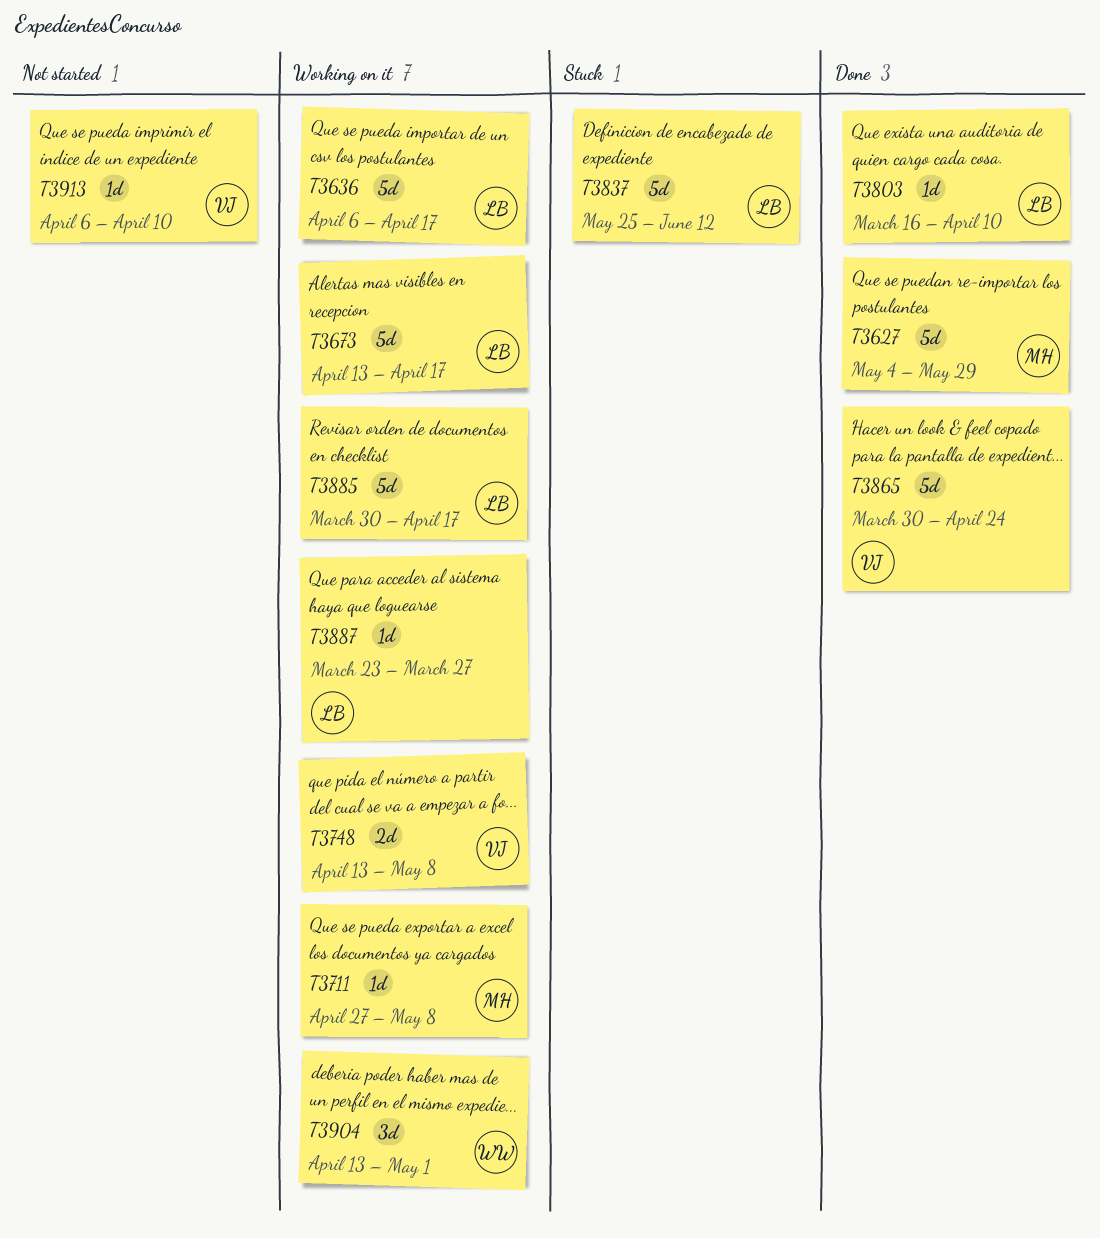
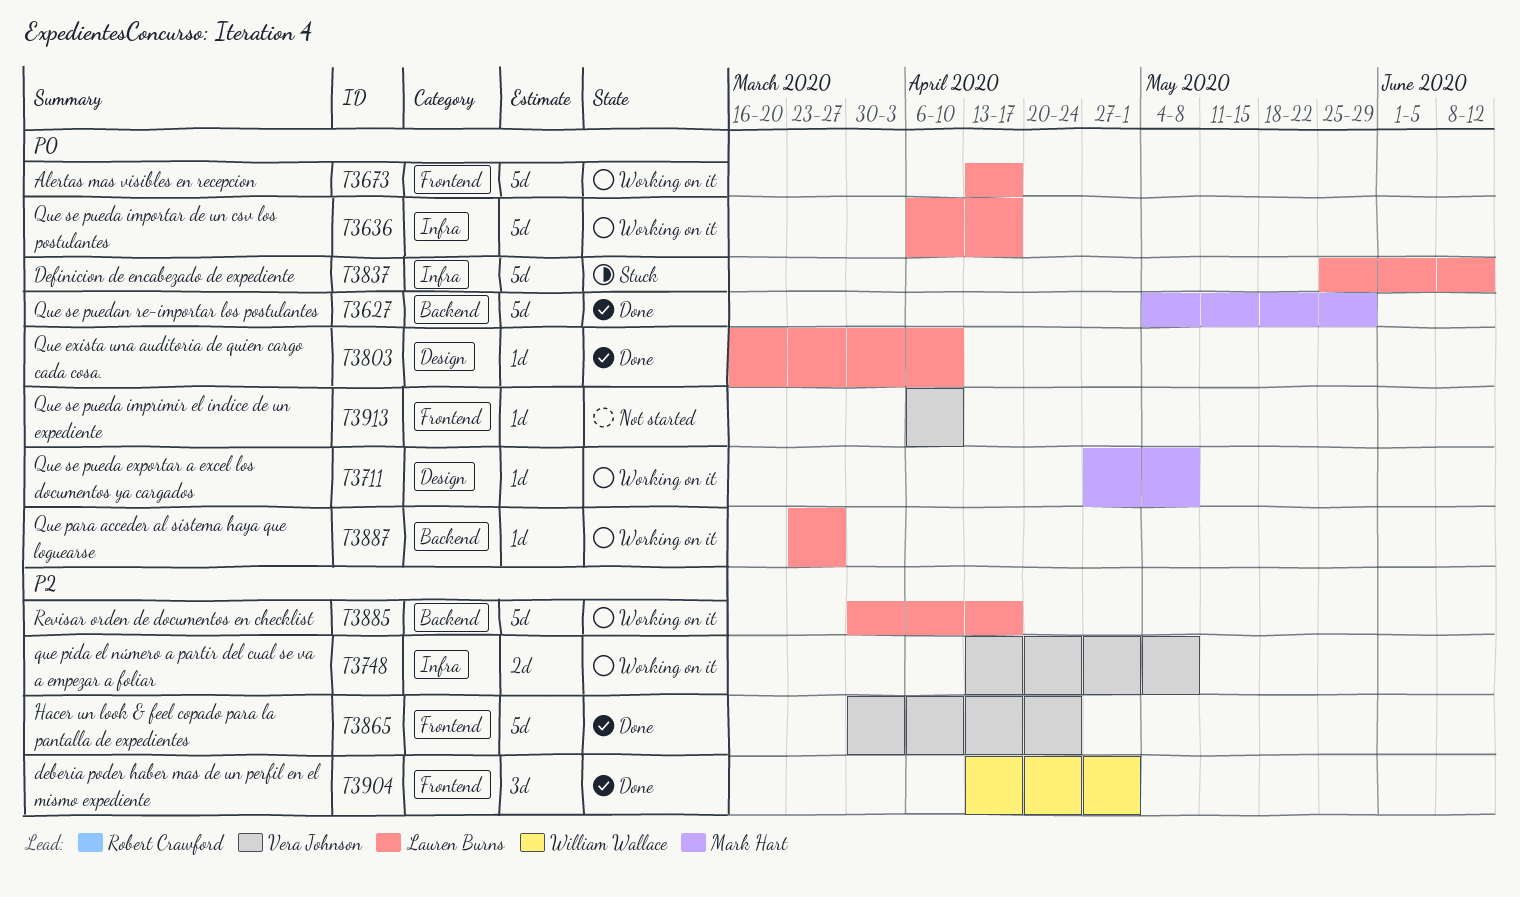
T3904, status: Working on it -> Done

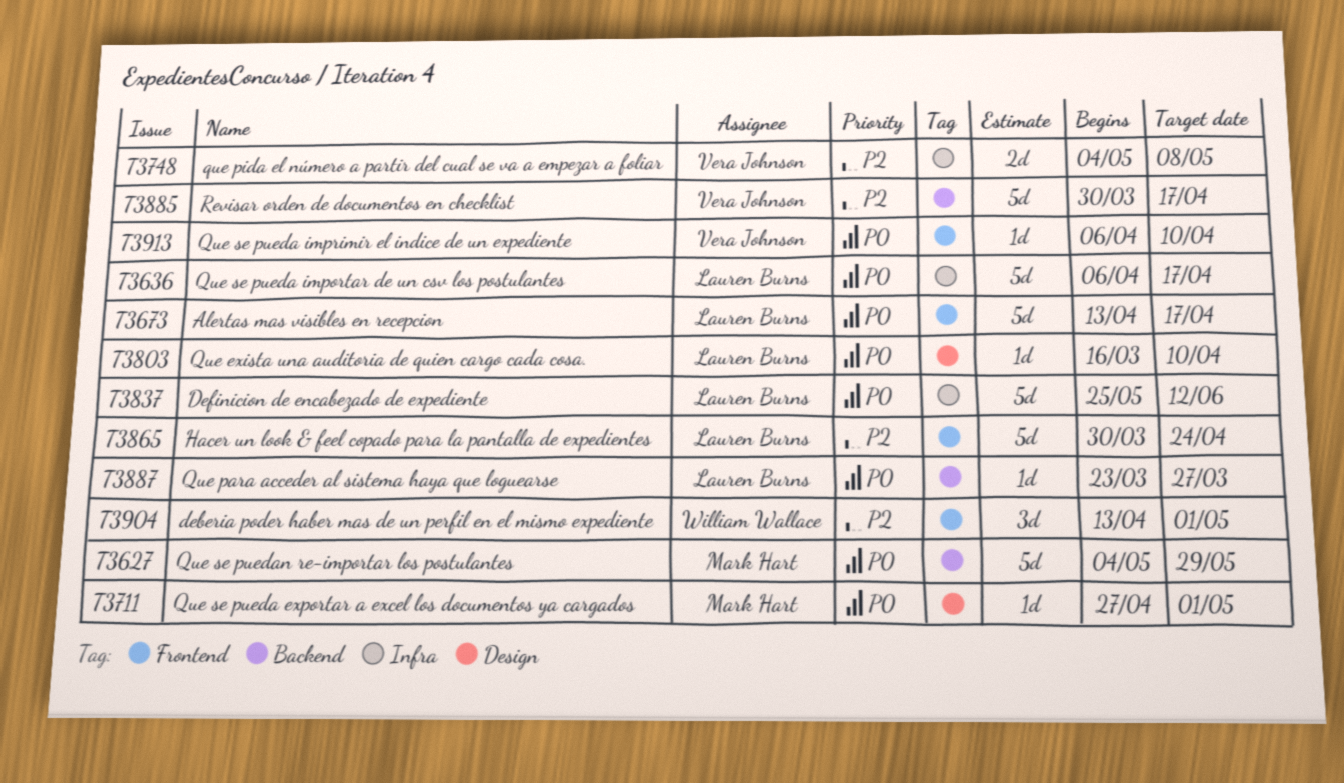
T3711, due: May 8 -> May 1
T3748, start: Apr 13 -> May 4
T3865, owner: Vera Johnson -> Lauren Burns
T3885, owner: Lauren Burns -> Vera Johnson

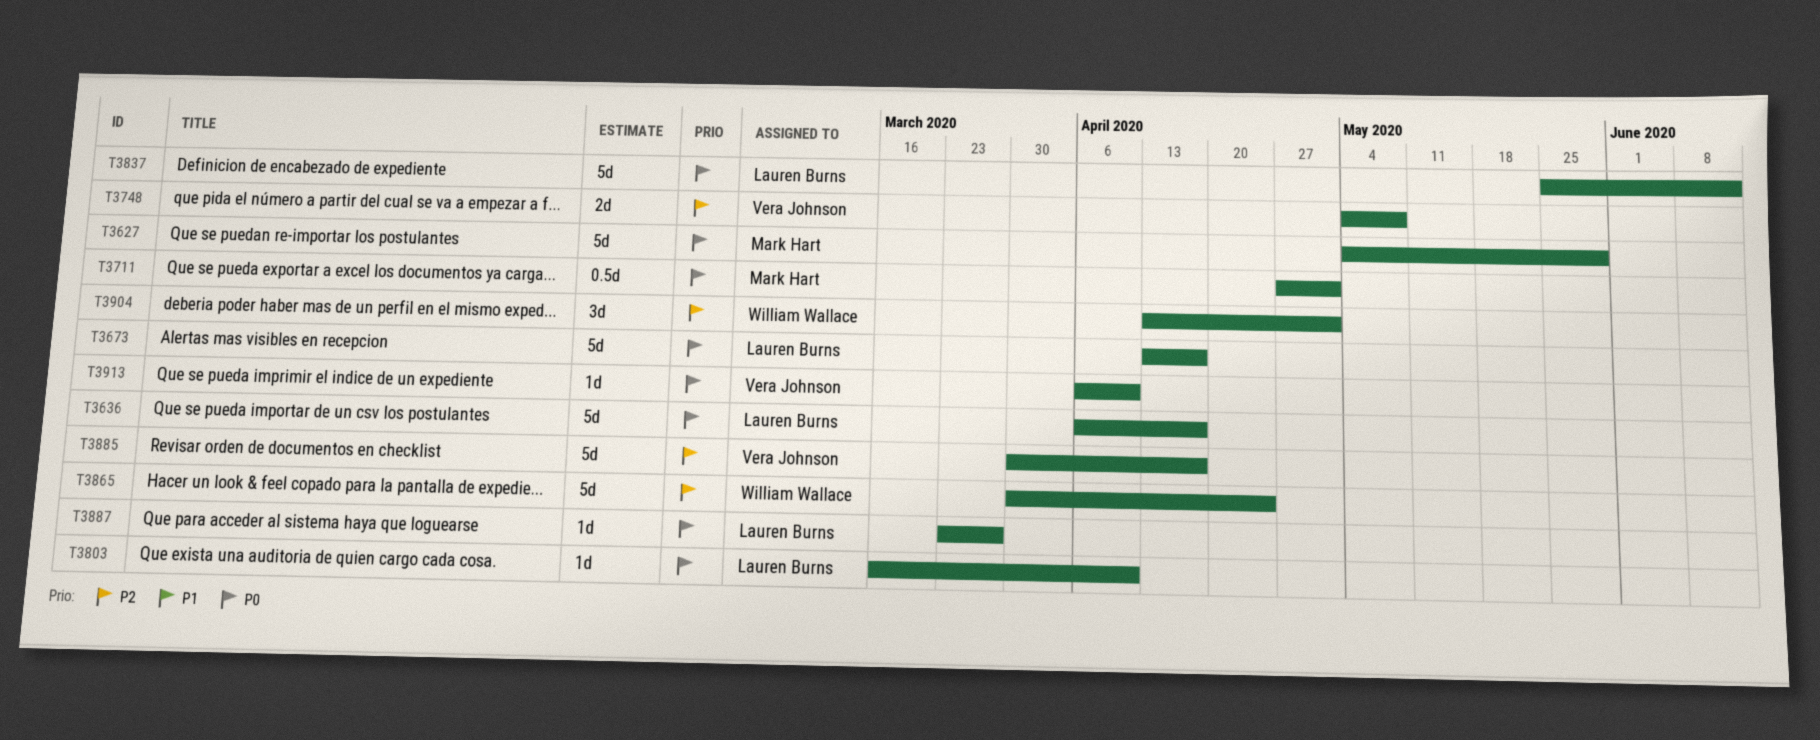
T3711, estimate: 1d -> 0.5d
T3865, owner: Lauren Burns -> William Wallace

